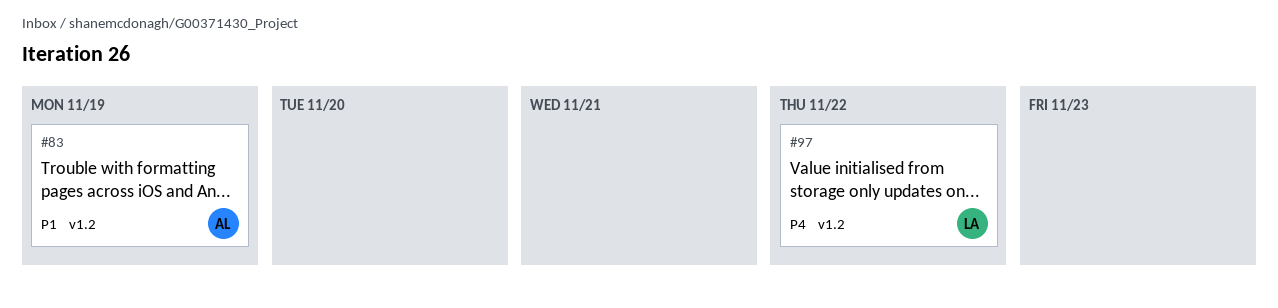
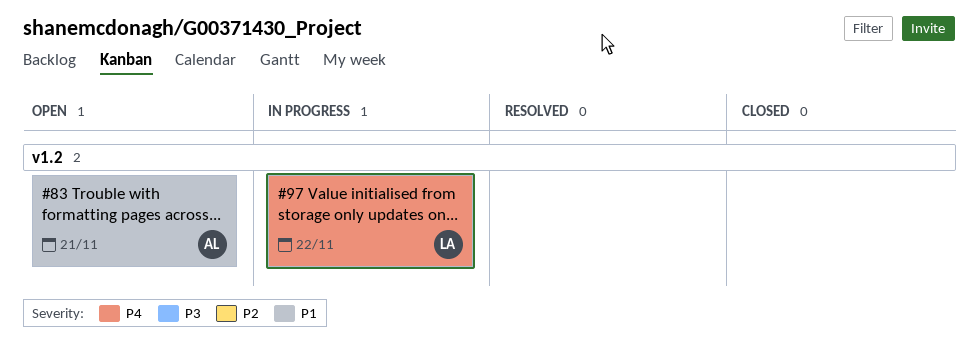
#83, due: Nov 19 -> Nov 21

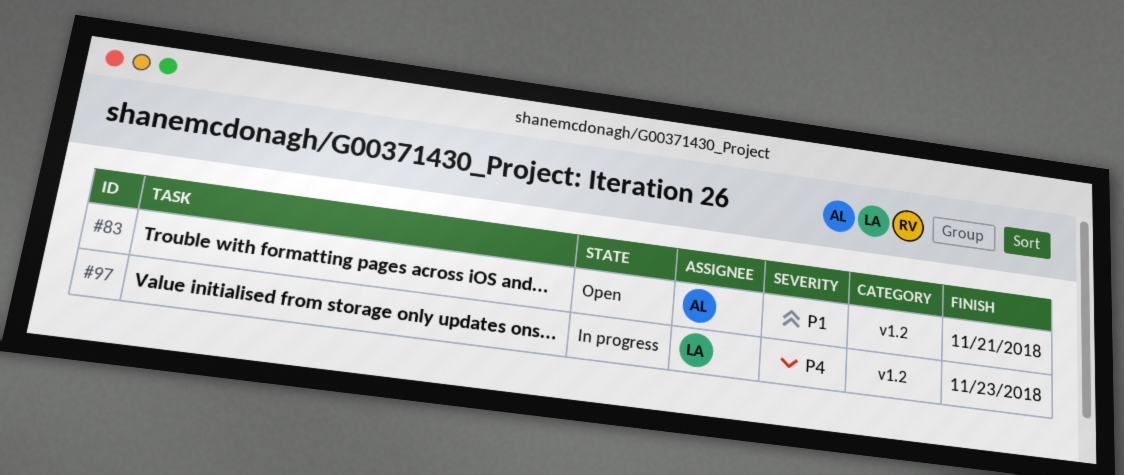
#97, due: Nov 22 -> Nov 23

